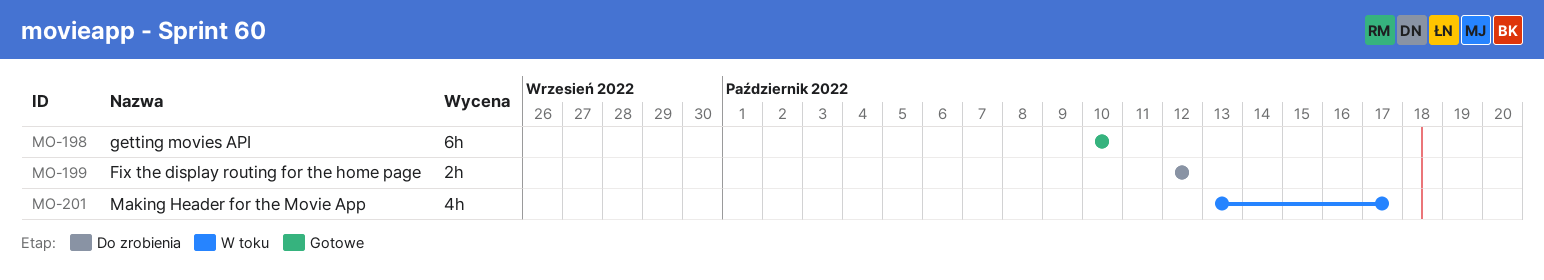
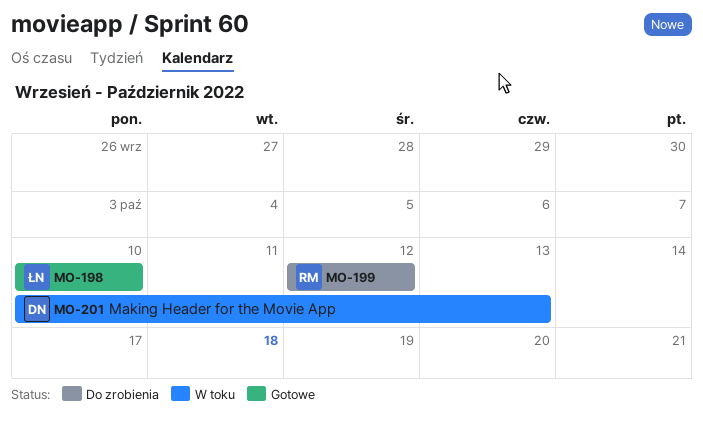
MO-201, start: Oct 13 -> Oct 10
MO-201, due: Oct 17 -> Oct 13

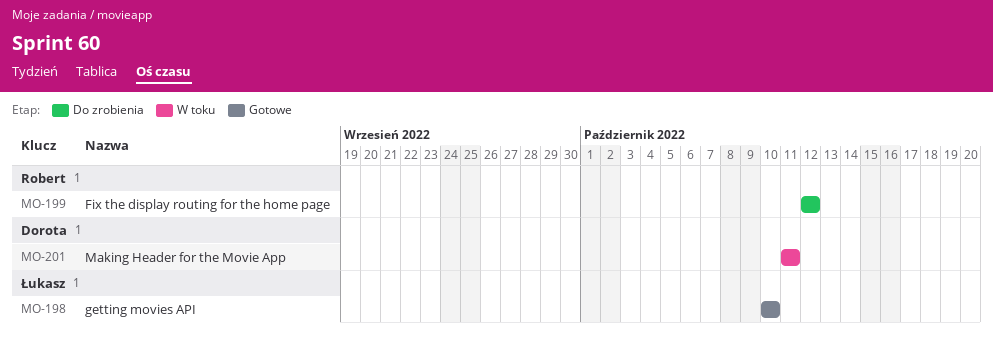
MO-201, start: Oct 10 -> Oct 11
MO-201, due: Oct 13 -> Oct 11

